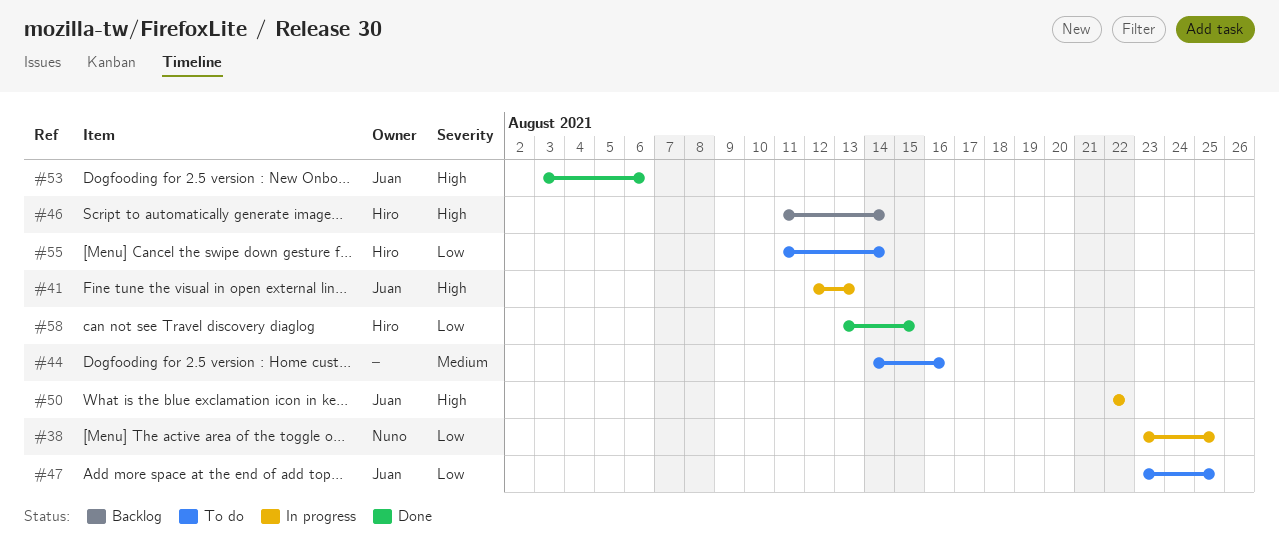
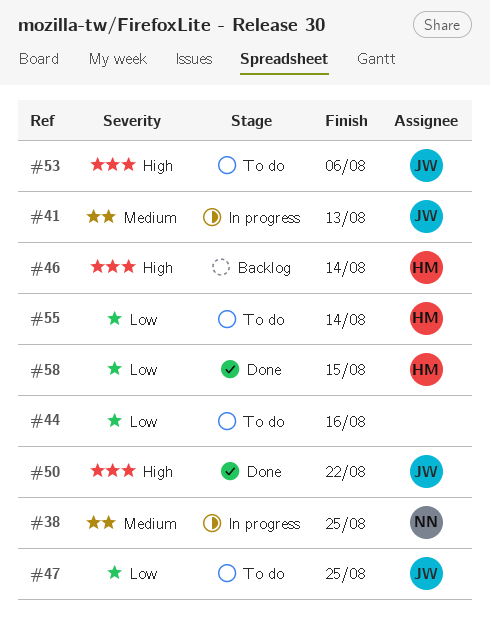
#38, priority: Low -> Medium
#41, priority: High -> Medium
#44, priority: Medium -> Low
#50, status: In progress -> Done
#53, status: Done -> To do

